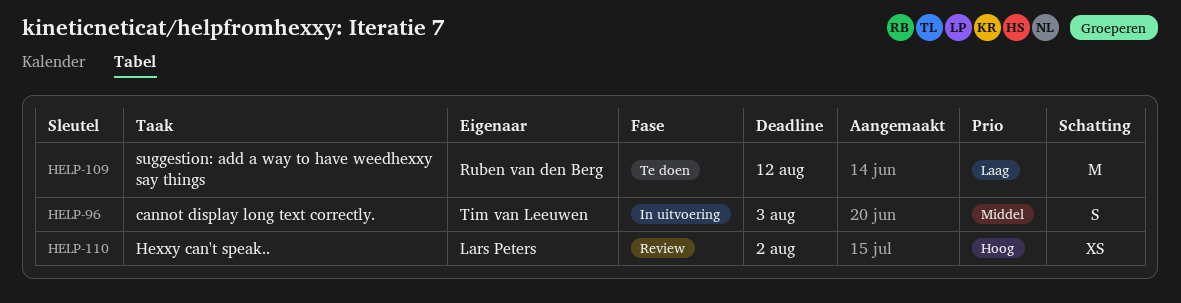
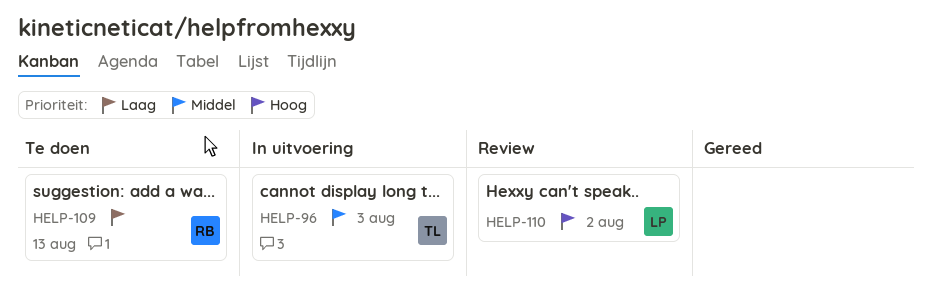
HELP-109, due: Aug 12 -> Aug 13

